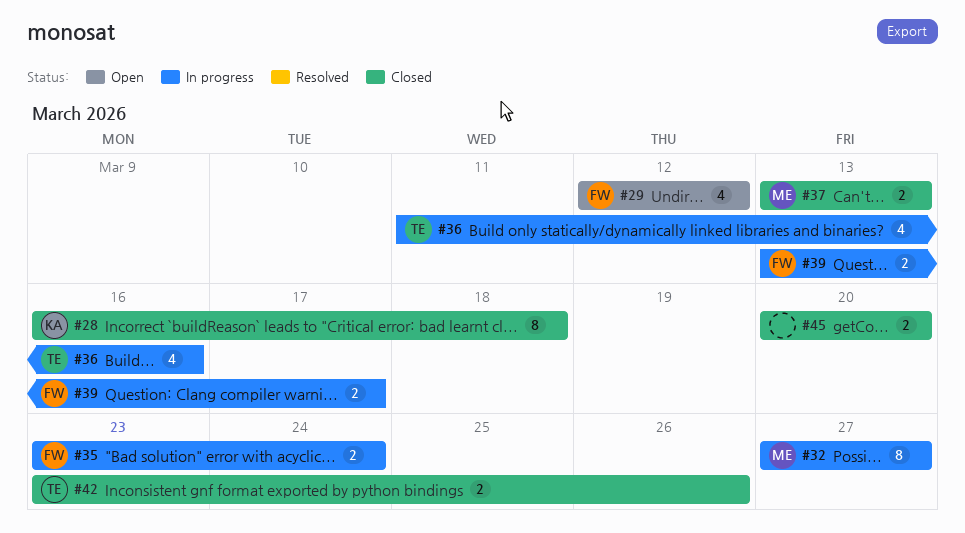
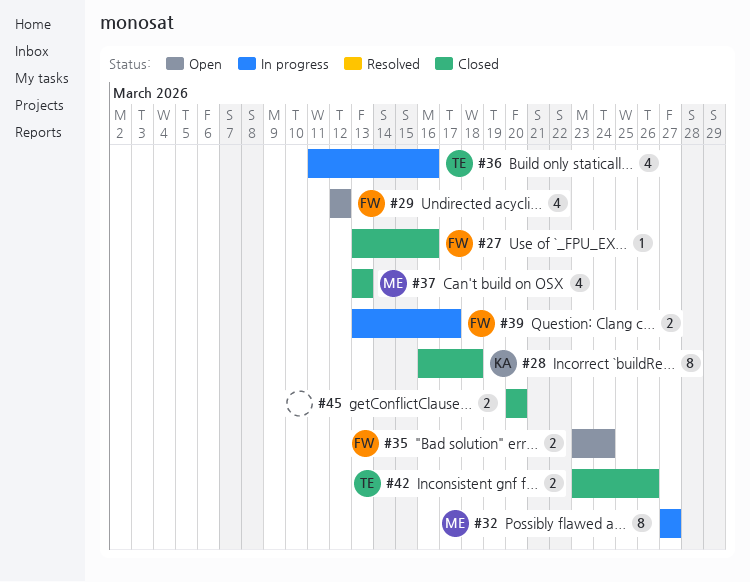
#27: none -> present
#35, status: In progress -> Open
#37, estimate: 2 -> 4

